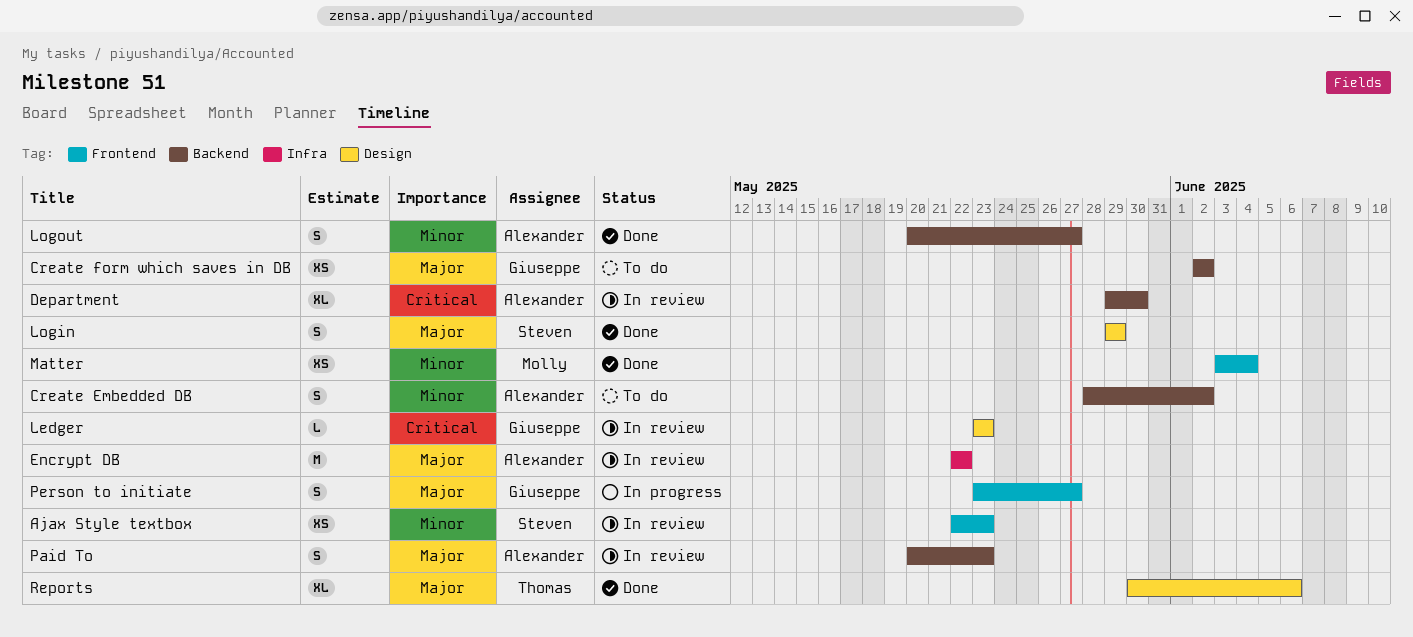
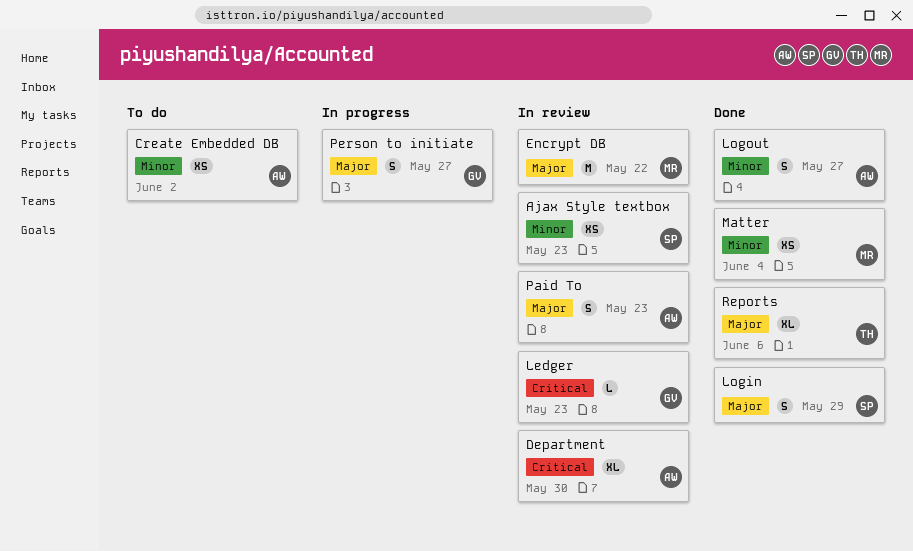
Create Embedded DB, estimate: S -> XS
Create form which saves in DB: present -> none
Encrypt DB, owner: Alexander -> Molly

